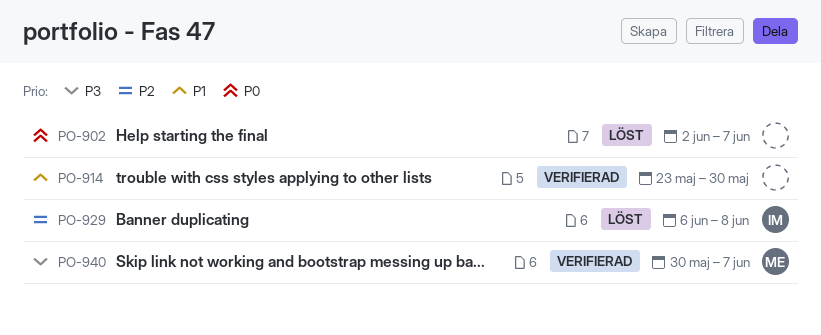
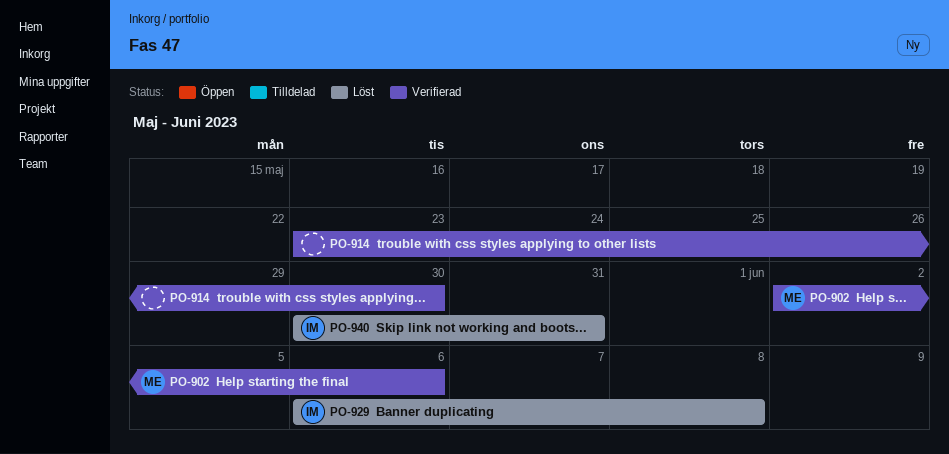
PO-902, status: Löst -> Verifierad
PO-902, owner: none -> ME
PO-902, due: Jun 7 -> Jun 6
PO-940, status: Verifierad -> Löst
PO-940, owner: ME -> IM
PO-940, due: Jun 7 -> May 31

